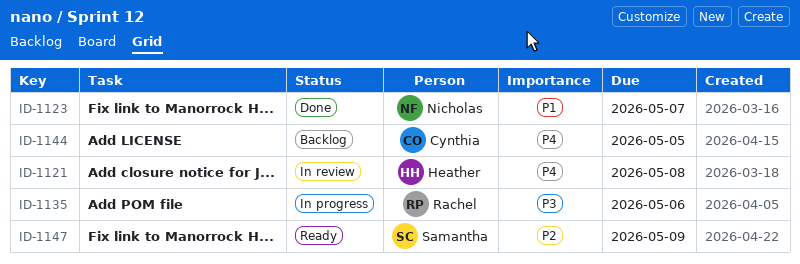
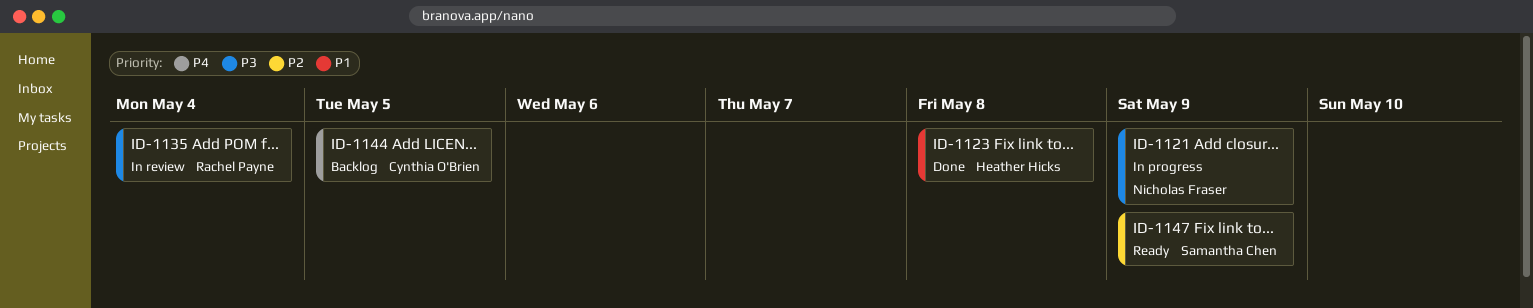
ID-1121, status: In review -> In progress
ID-1121, owner: Heather Hicks -> Nicholas Fraser
ID-1121, priority: P4 -> P3
ID-1121, due: May 8 -> May 9
ID-1123, owner: Nicholas Fraser -> Heather Hicks
ID-1123, due: May 7 -> May 8
ID-1135, status: In progress -> In review
ID-1135, due: May 6 -> May 4

